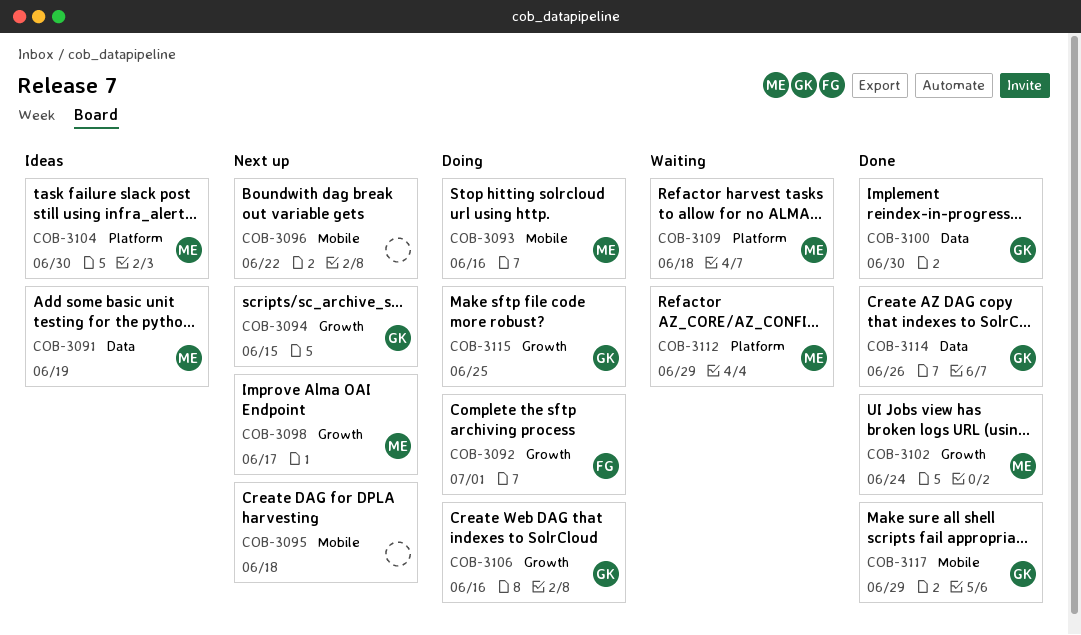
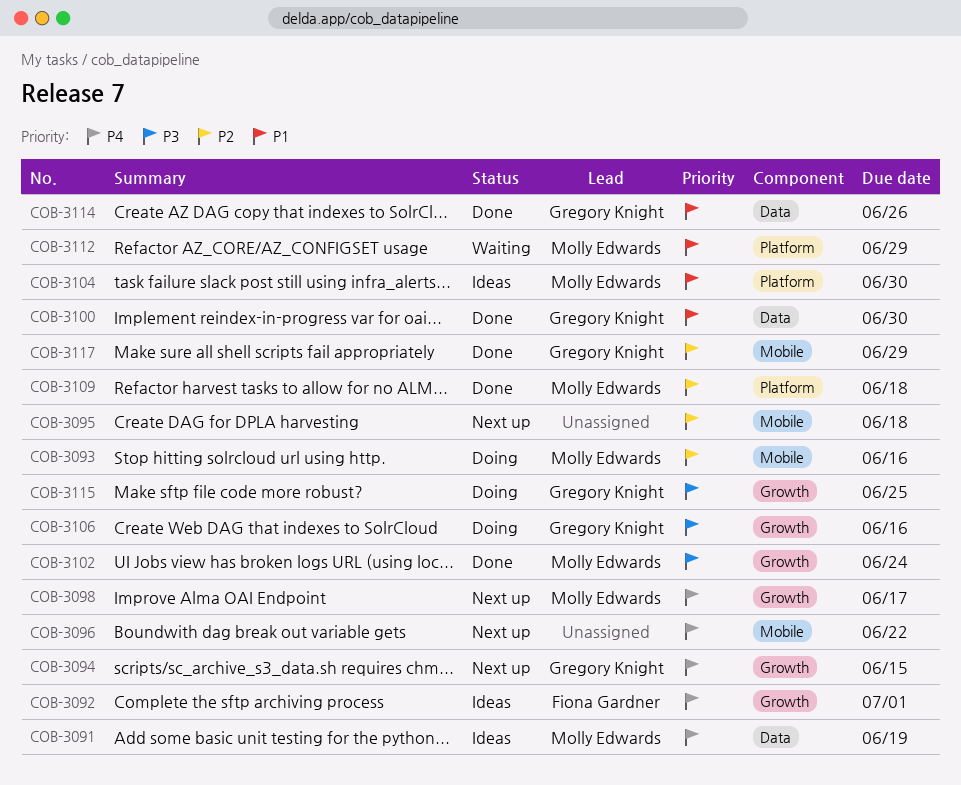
COB-3092, status: Doing -> Ideas
COB-3109, status: Waiting -> Done

